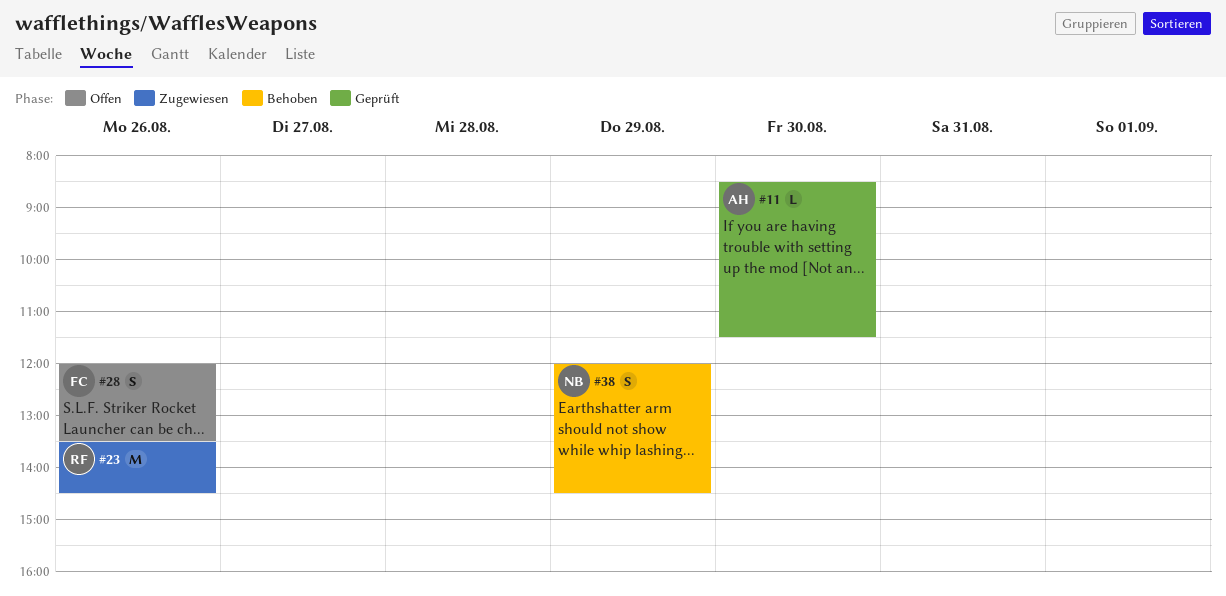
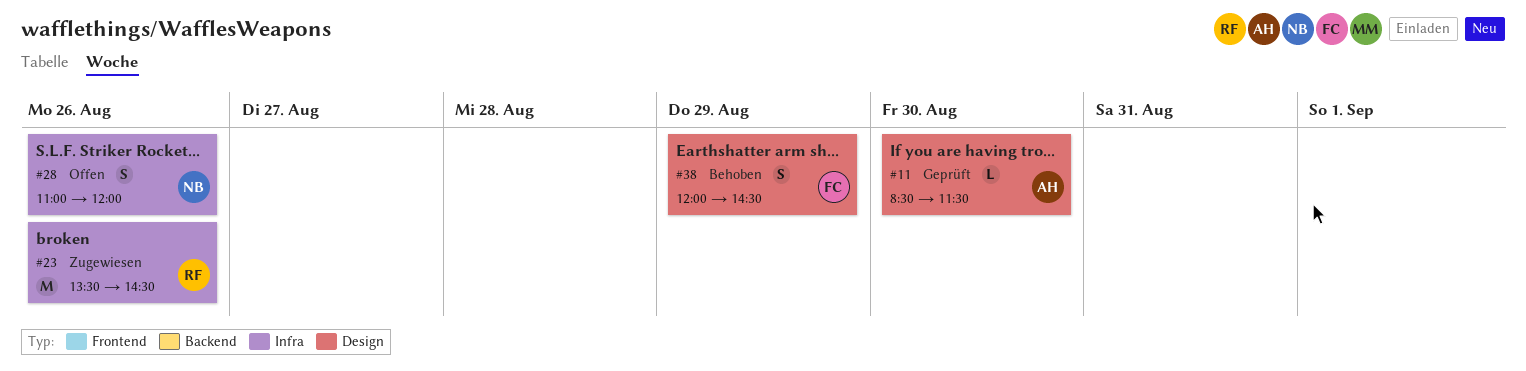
#28, owner: FC -> NB
#28, begins: 12:00 -> 11:00
#28, ends: 13:30 -> 12:00
#38, owner: NB -> FC

